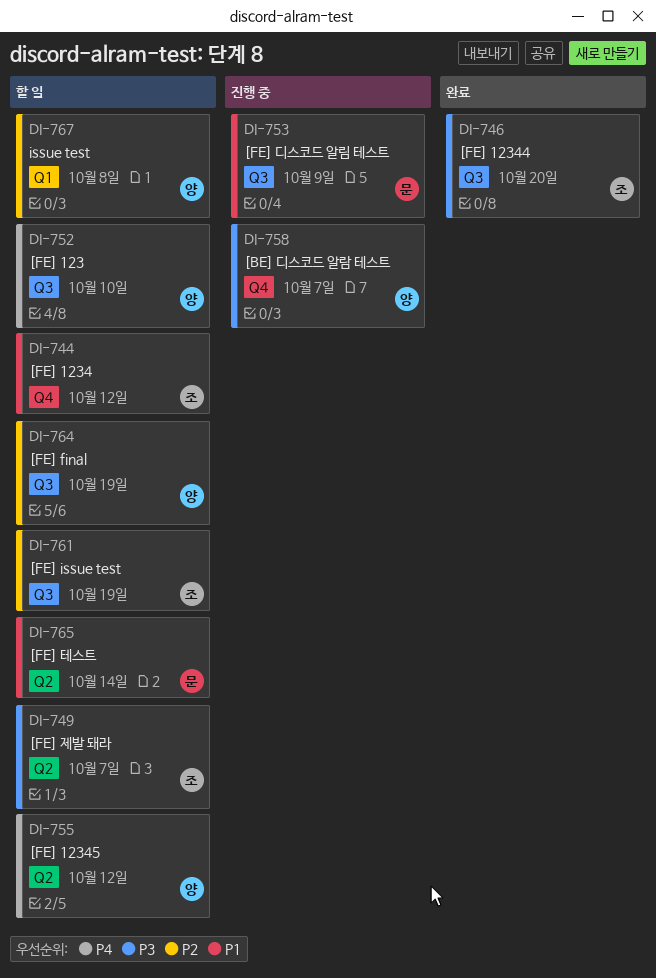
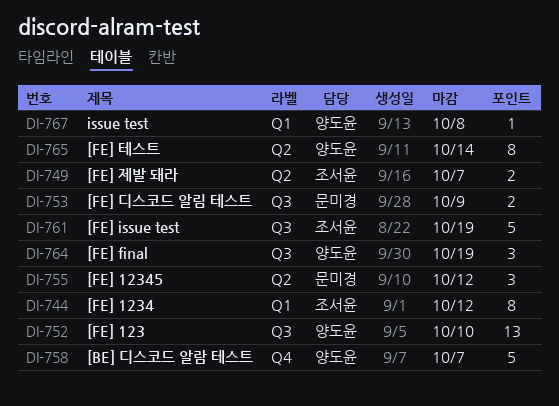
DI-744, label: Q4 -> Q1
DI-746: present -> none
DI-755, owner: 양도윤 -> 문미경
DI-765, owner: 문미경 -> 양도윤

